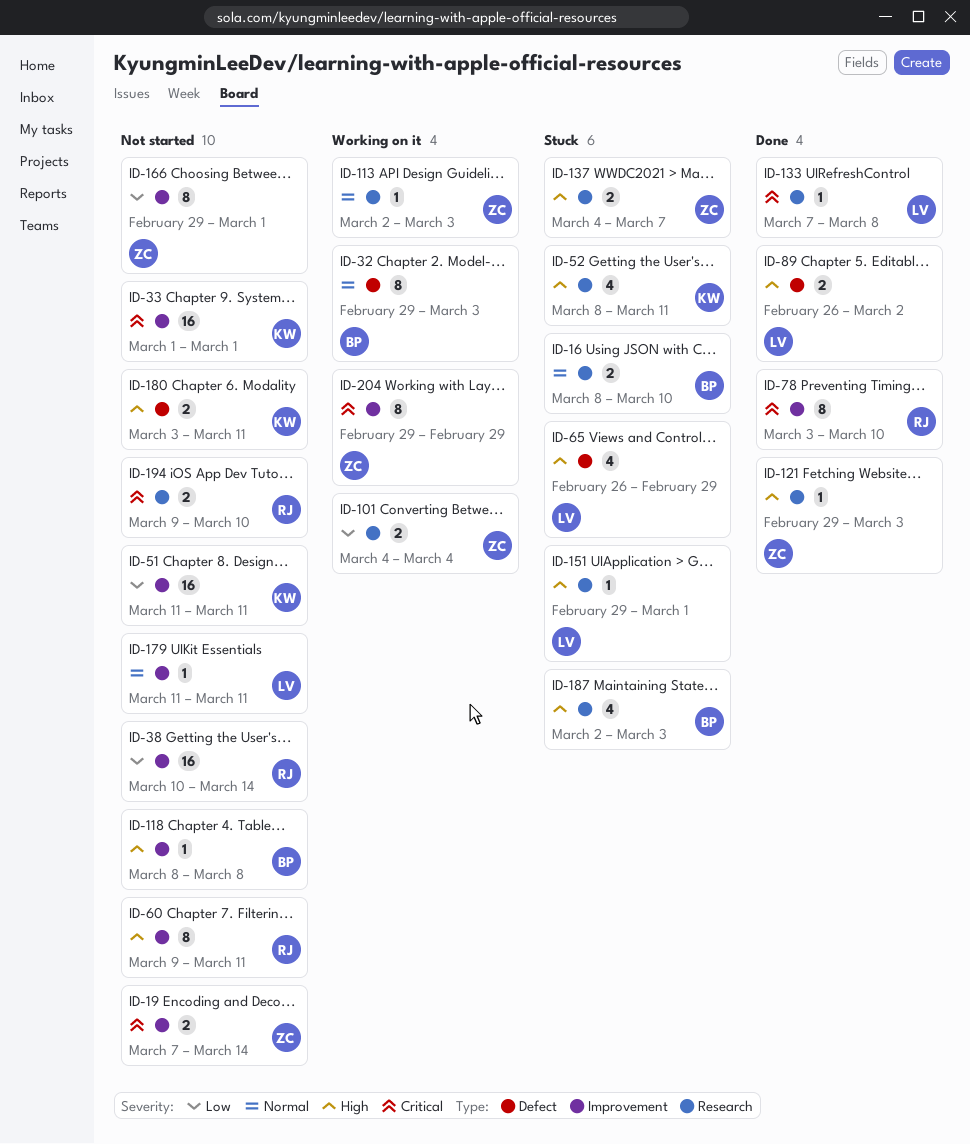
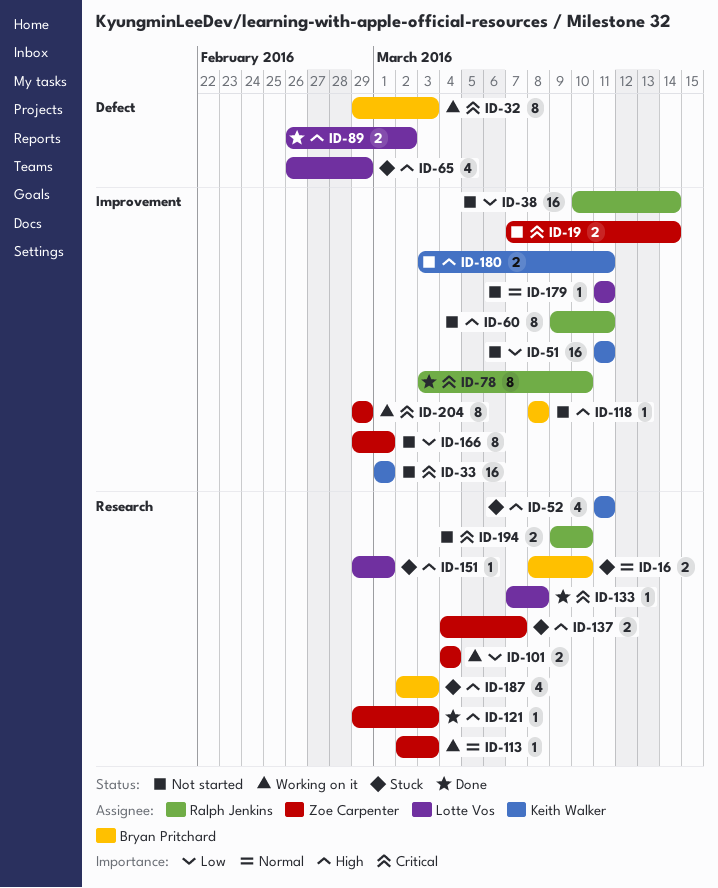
ID-32, priority: Normal -> Critical
ID-52, start: Mar 8 -> Mar 11
ID-180, label: Defect -> Improvement

